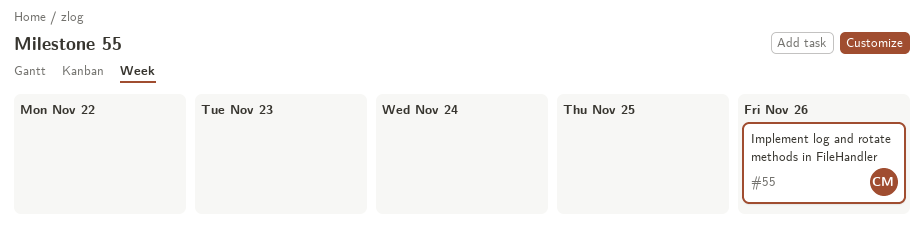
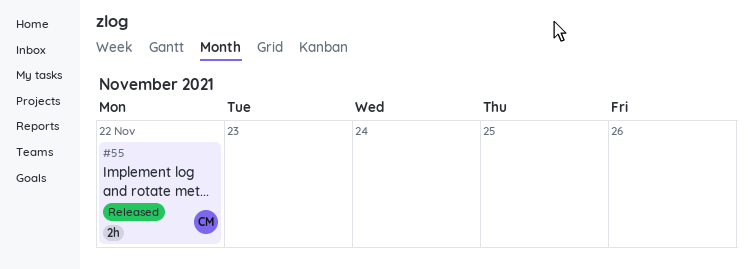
#55, due: Nov 26 -> Nov 22

